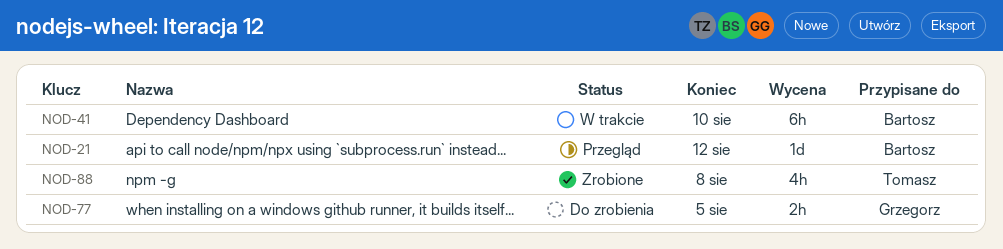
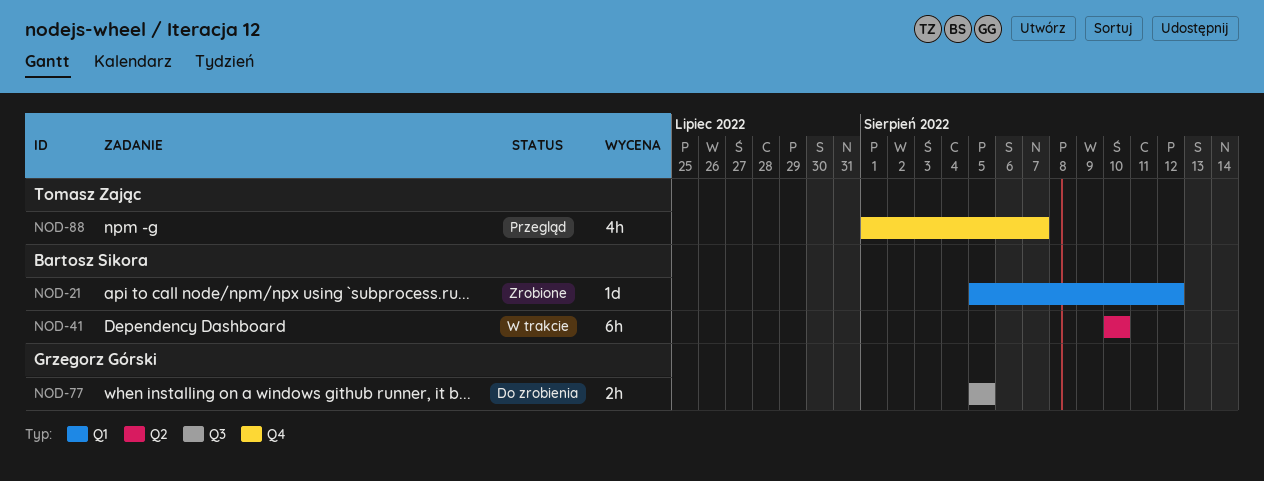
NOD-21, status: Przegląd -> Zrobione
NOD-88, status: Zrobione -> Przegląd
NOD-88, due: Aug 8 -> Aug 7

